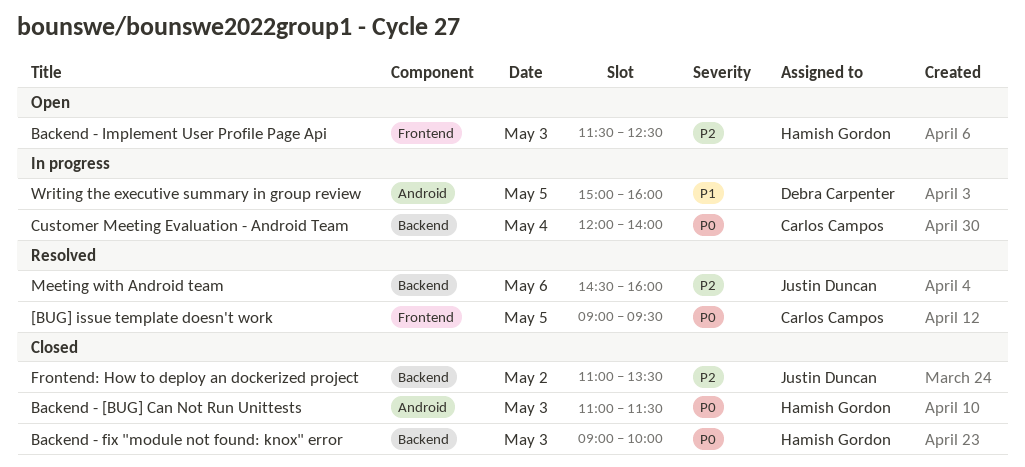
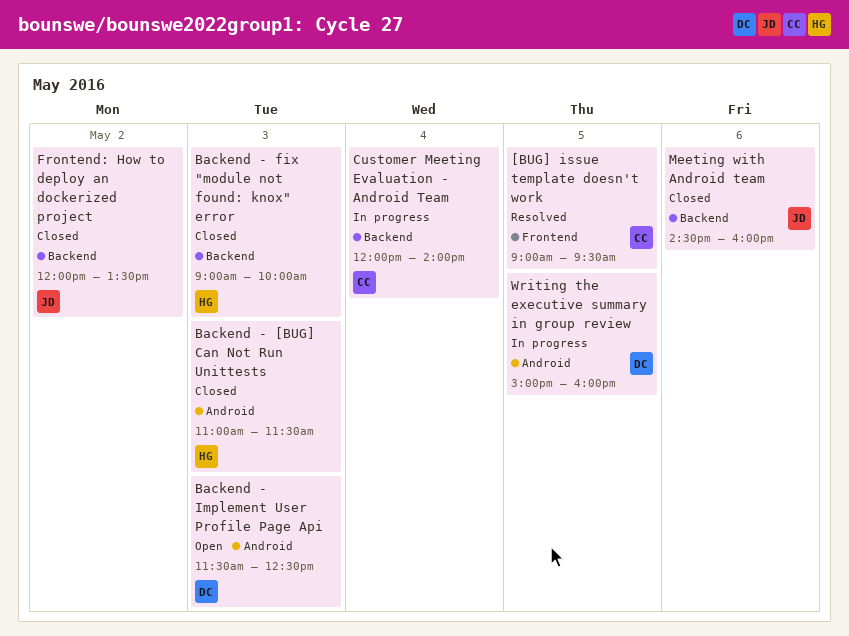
Backend - Implement User Profile Page Api, owner: Hamish Gordon -> Debra Carpenter
Backend - Implement User Profile Page Api, label: Frontend -> Android
Frontend: How to deploy an dockerized project, begins: 11:00 -> 12:00
Meeting with Android team, status: Resolved -> Closed

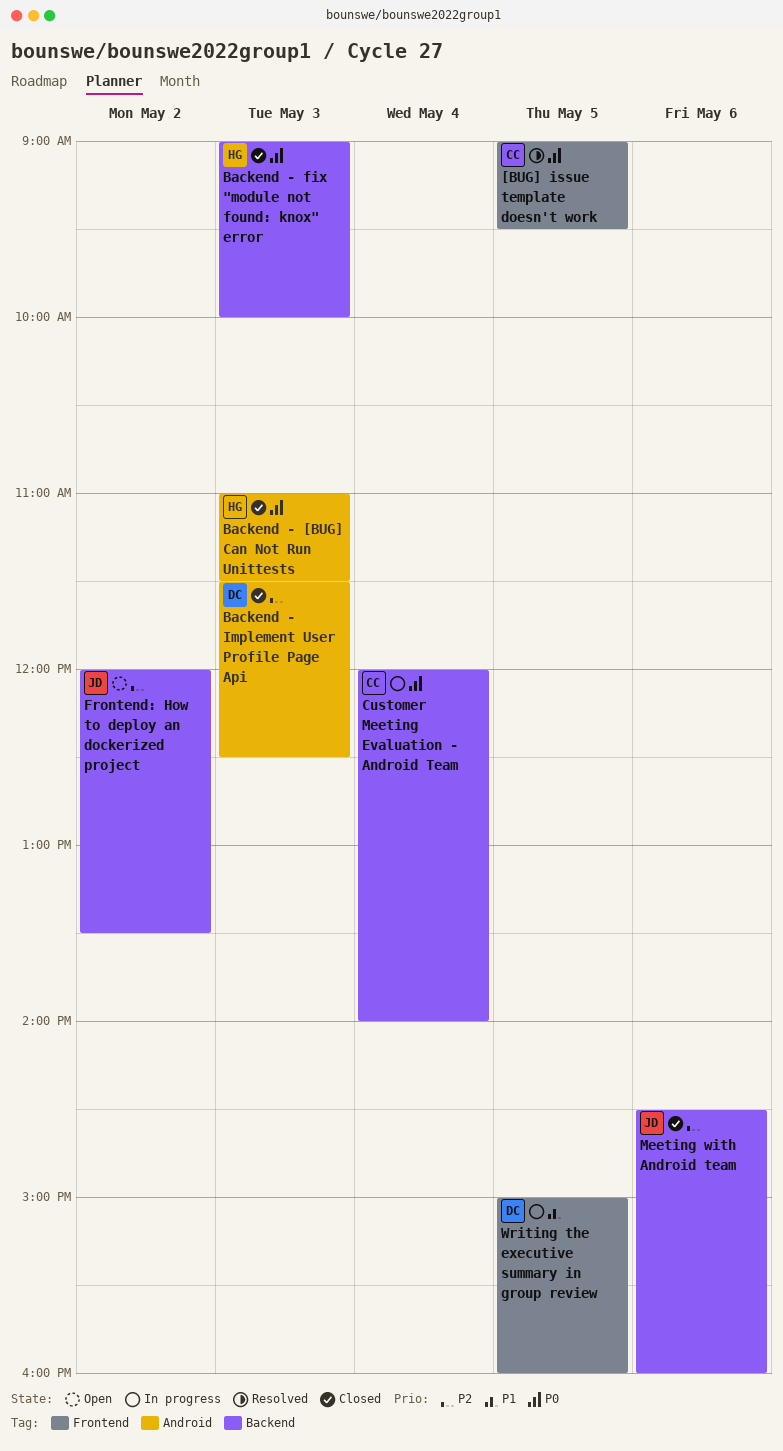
Backend - Implement User Profile Page Api, status: Open -> Closed
Frontend: How to deploy an dockerized project, status: Closed -> Open
Writing the executive summary in group review, label: Android -> Frontend

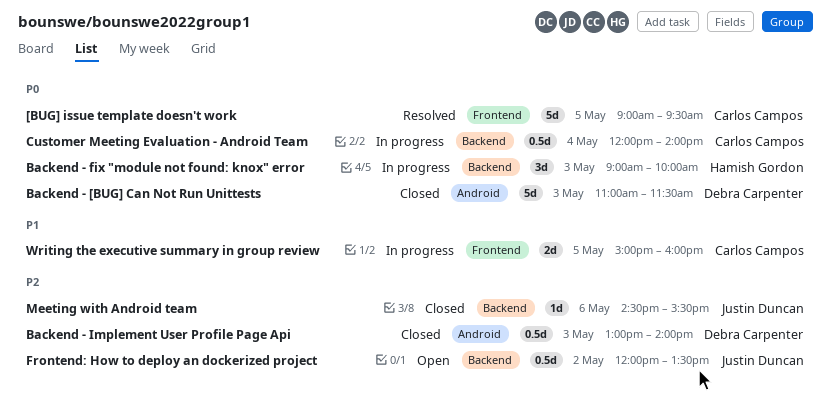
Backend - [BUG] Can Not Run Unittests, owner: Hamish Gordon -> Debra Carpenter
Backend - fix "module not found: knox" error, status: Closed -> In progress
Backend - Implement User Profile Page Api, begins: 11:30 -> 13:00
Backend - Implement User Profile Page Api, ends: 12:30 -> 14:00
Meeting with Android team, ends: 16:00 -> 15:30
Writing the executive summary in group review, owner: Debra Carpenter -> Carlos Campos

